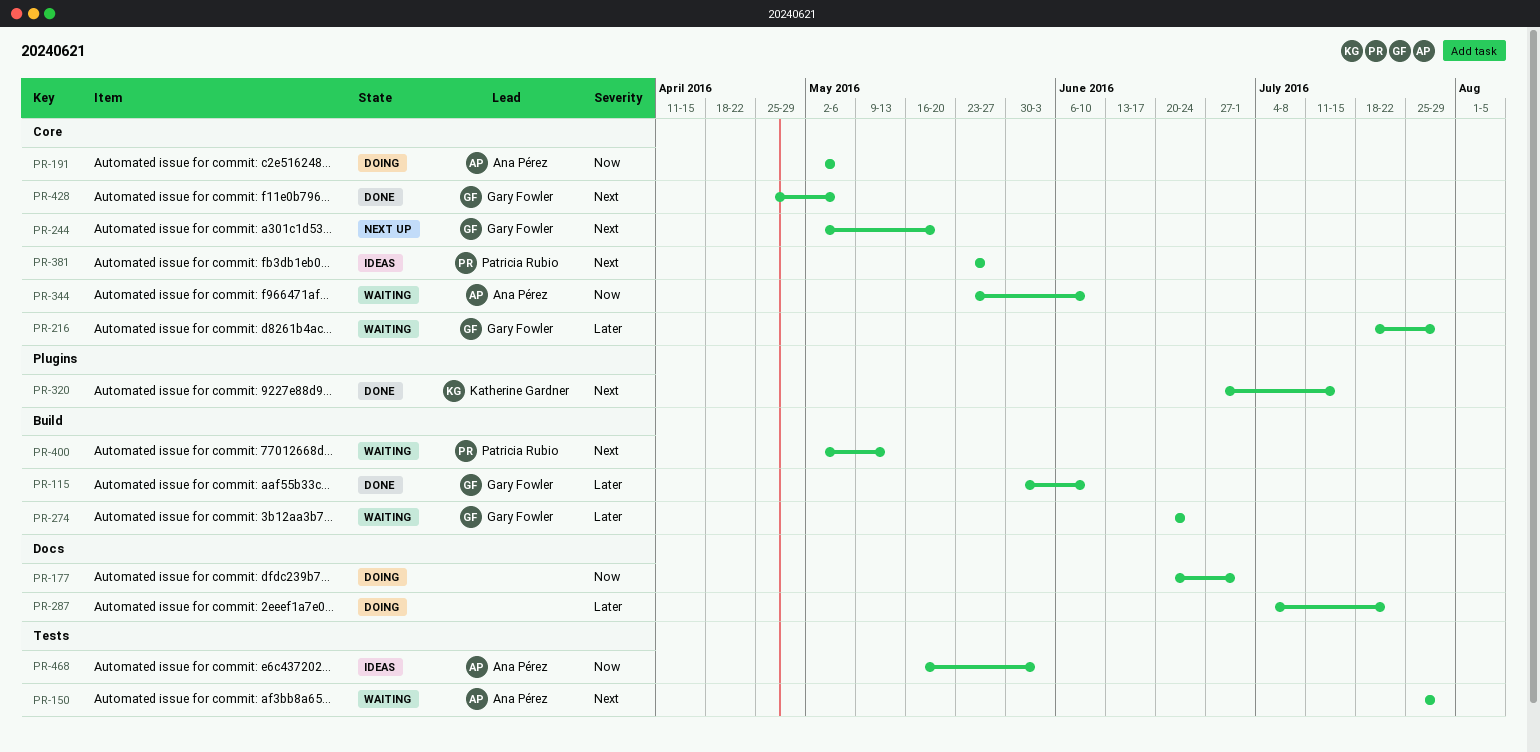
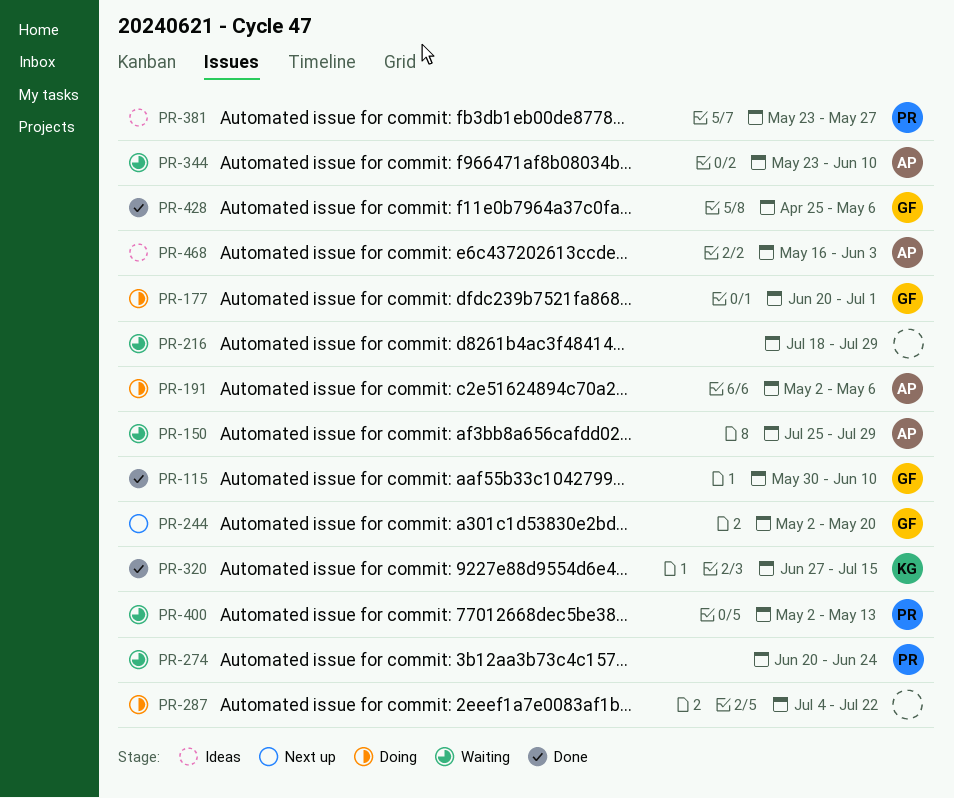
PR-177, owner: none -> Gary Fowler
PR-216, owner: Gary Fowler -> none
PR-274, owner: Gary Fowler -> Patricia Rubio

